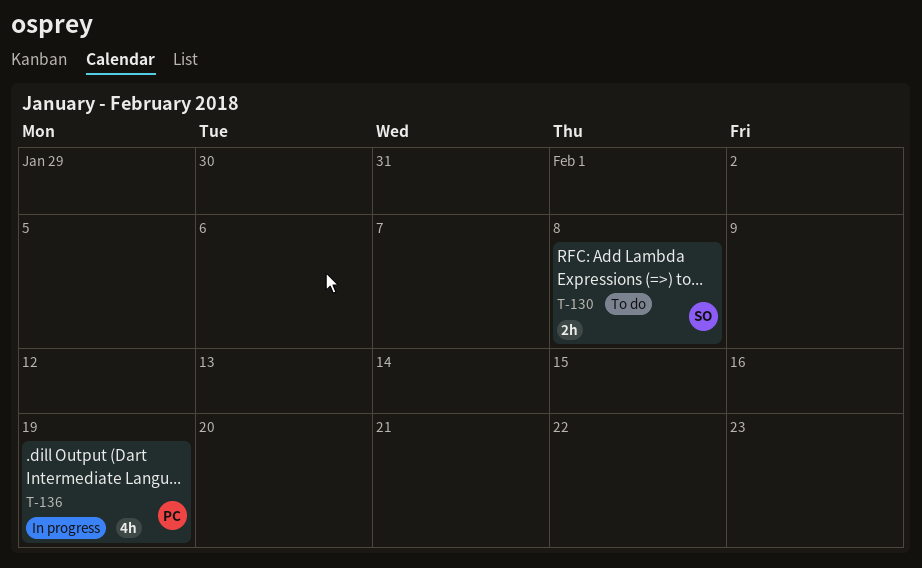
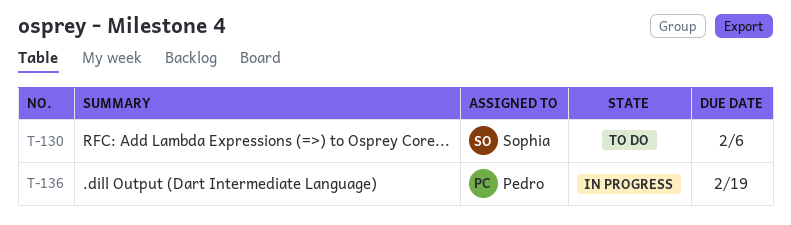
T-130, due: Feb 8 -> Feb 6

